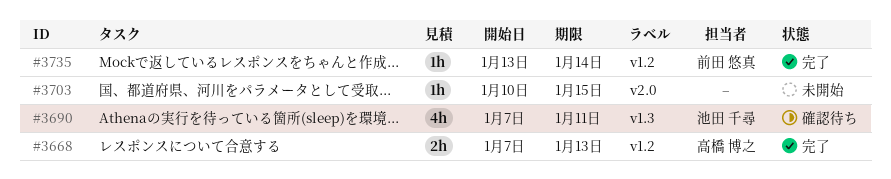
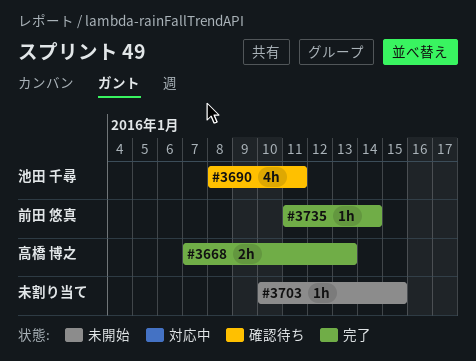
#3690, start: Jan 7 -> Jan 8
#3735, start: Jan 13 -> Jan 11

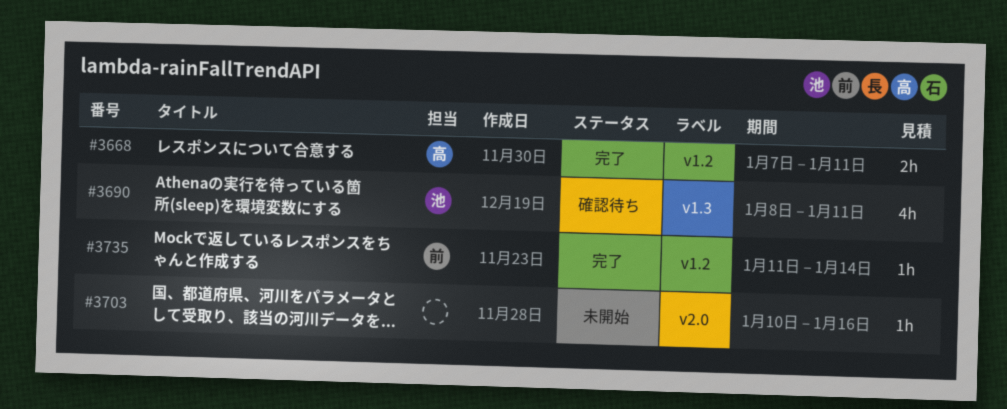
#3668, due: Jan 13 -> Jan 11
#3703, due: Jan 15 -> Jan 16

